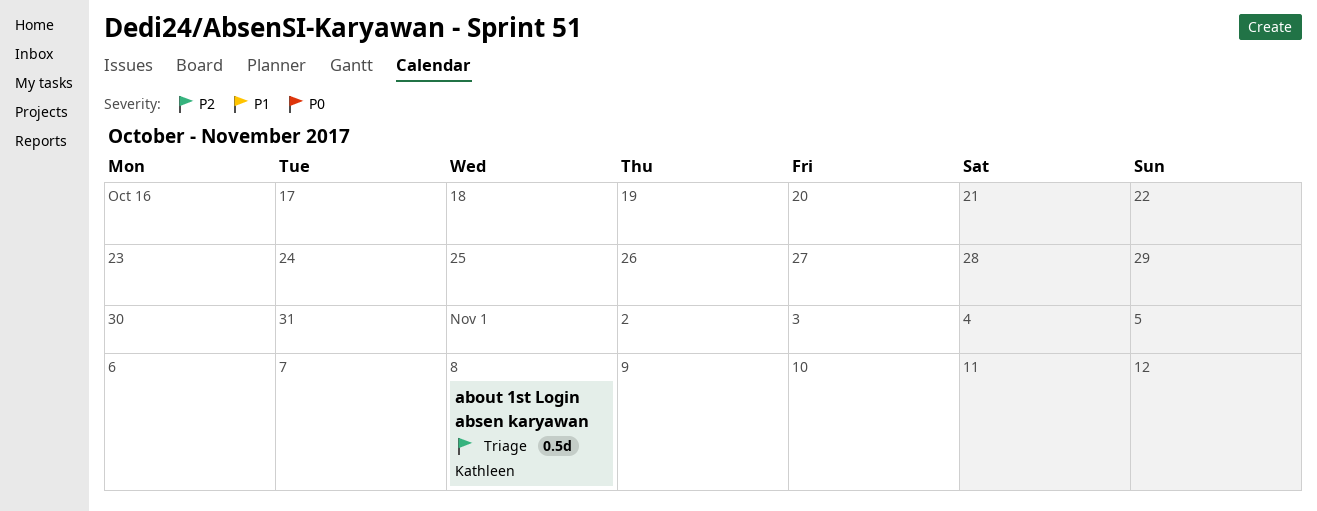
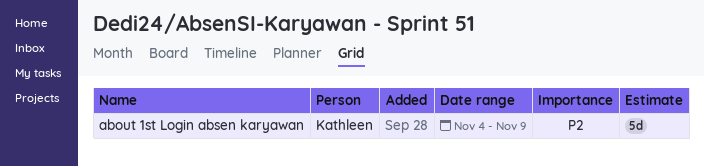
about 1st Login absen karyawan, estimate: 0.5d -> 5d
about 1st Login absen karyawan, due: Nov 8 -> Nov 9

